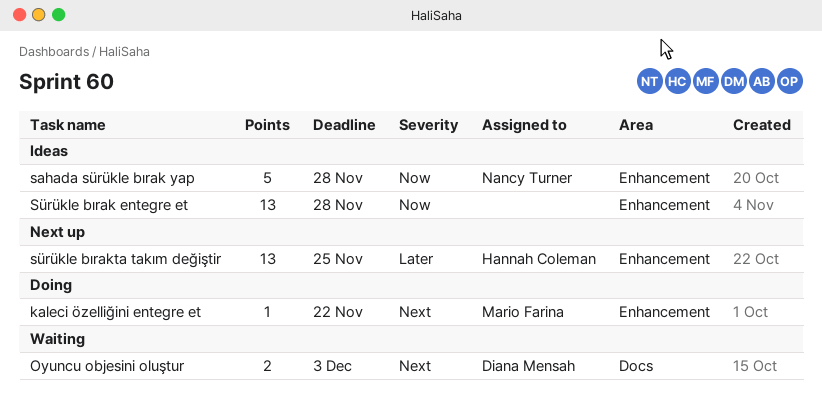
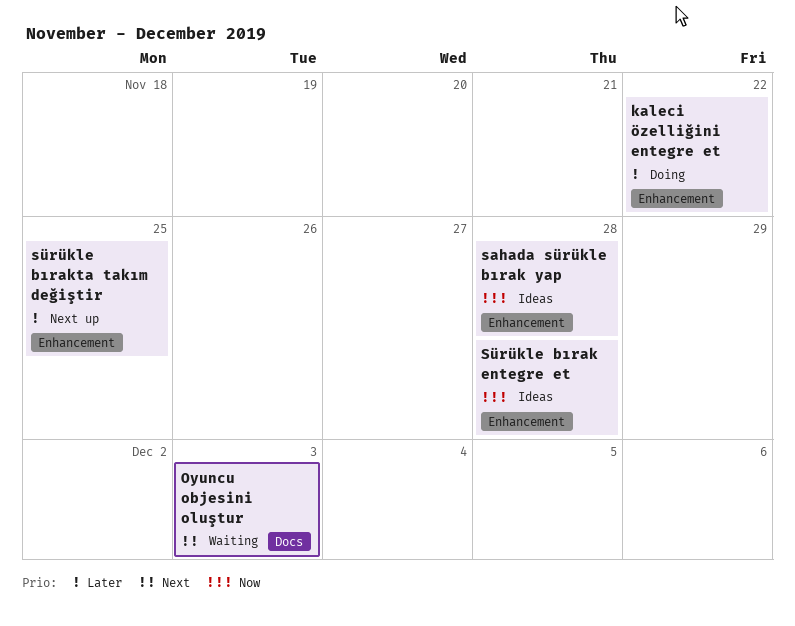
kaleci özelliğini entegre et, priority: Next -> Later

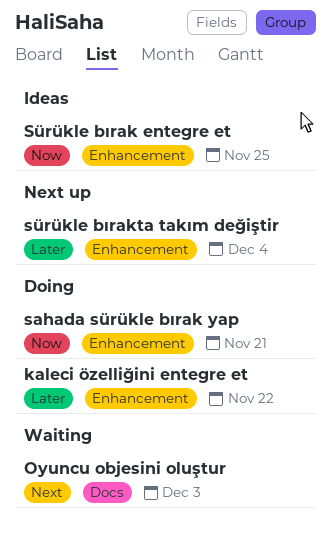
sahada sürükle bırak yap, status: Ideas -> Doing
sahada sürükle bırak yap, due: Nov 28 -> Nov 21
Sürükle bırak entegre et, due: Nov 28 -> Nov 25
sürükle bırakta takım değiştir, due: Nov 25 -> Dec 4

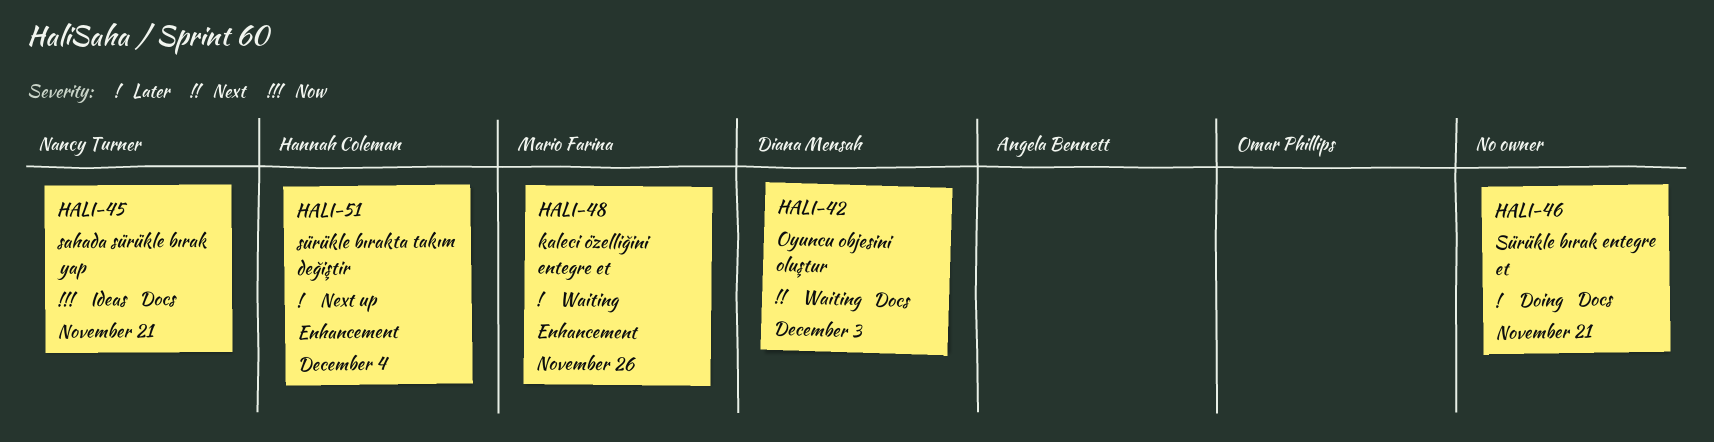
kaleci özelliğini entegre et, status: Doing -> Waiting
kaleci özelliğini entegre et, due: Nov 22 -> Nov 26
sahada sürükle bırak yap, status: Doing -> Ideas
sahada sürükle bırak yap, label: Enhancement -> Docs
Sürükle bırak entegre et, status: Ideas -> Doing
Sürükle bırak entegre et, priority: Now -> Later
Sürükle bırak entegre et, label: Enhancement -> Docs
Sürükle bırak entegre et, due: Nov 25 -> Nov 21

